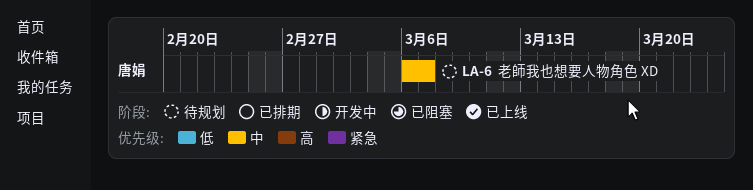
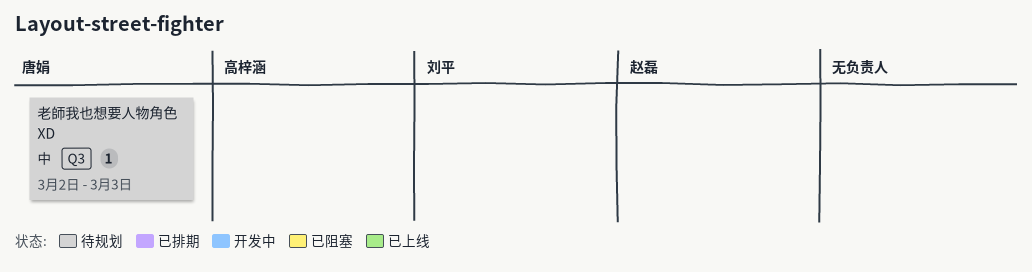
老師我也想要人物角色 XD, start: Mar 6 -> Mar 2
老師我也想要人物角色 XD, due: Mar 7 -> Mar 3

